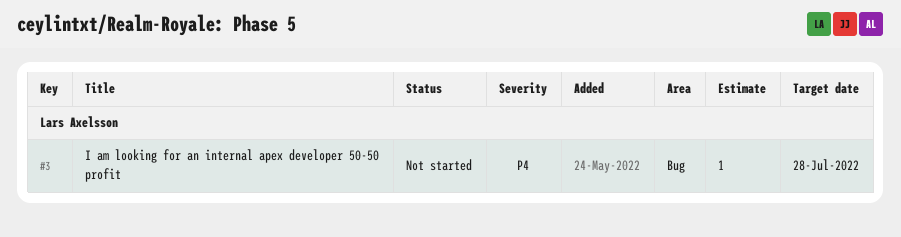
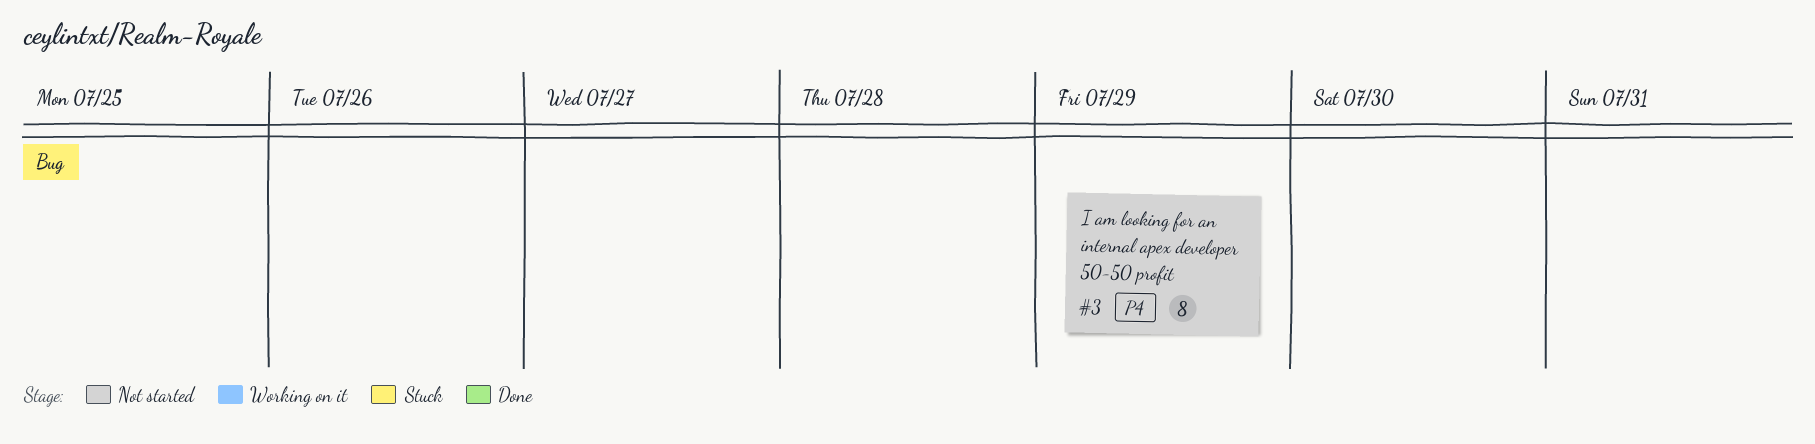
#3, estimate: 1 -> 8
#3, due: Jul 28 -> Jul 29

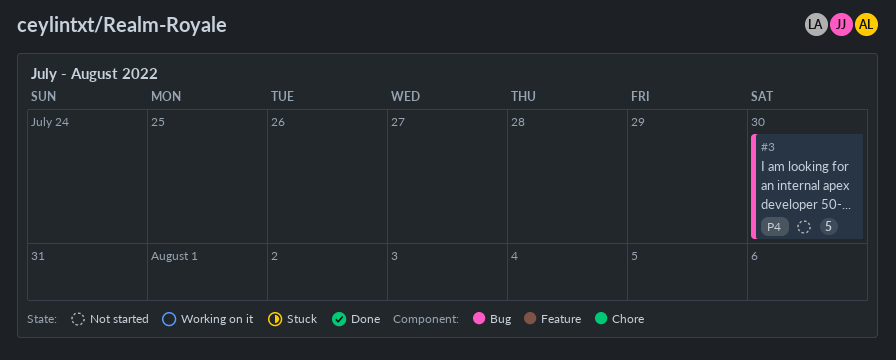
#3, estimate: 8 -> 5
#3, due: Jul 29 -> Jul 30

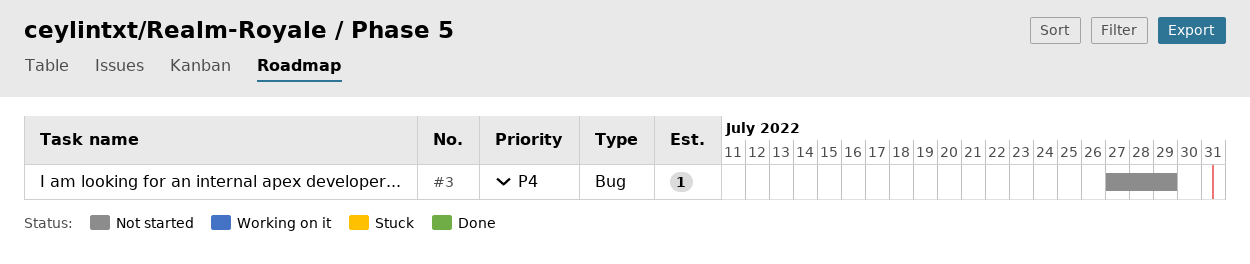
#3, estimate: 5 -> 1
#3, due: Jul 30 -> Jul 29

